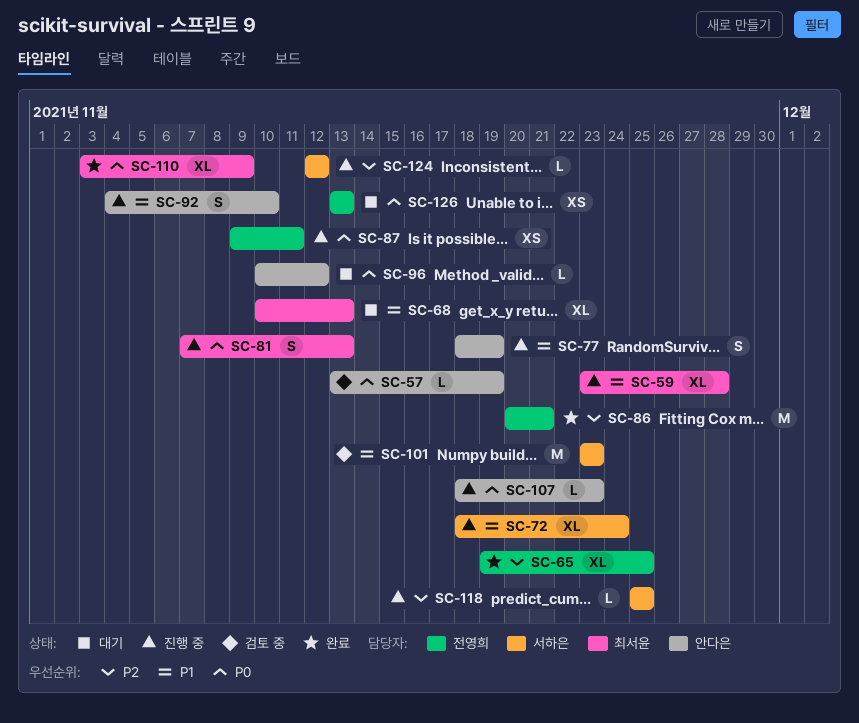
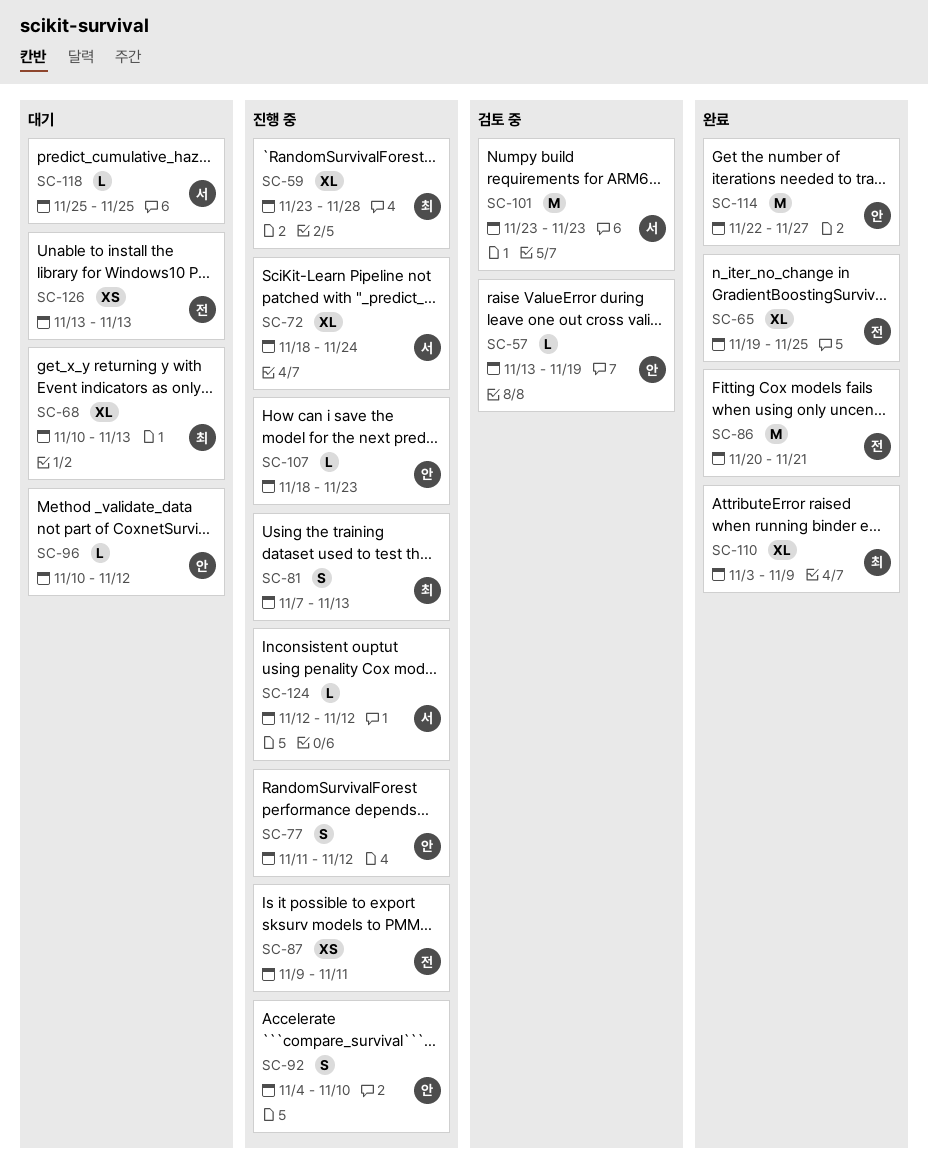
SC-77, start: Nov 18 -> Nov 11
SC-77, due: Nov 19 -> Nov 12
SC-114: none -> present
SC-118, status: 진행 중 -> 대기

